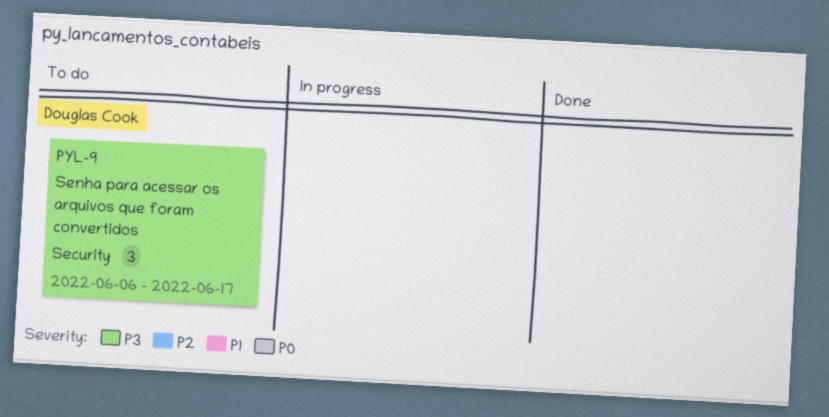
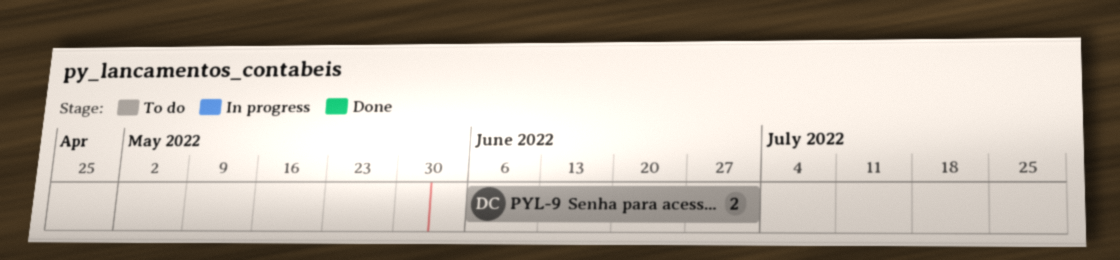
PYL-9, estimate: 3 -> 2
PYL-9, due: Jun 17 -> Jul 1

